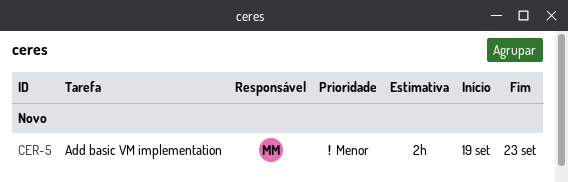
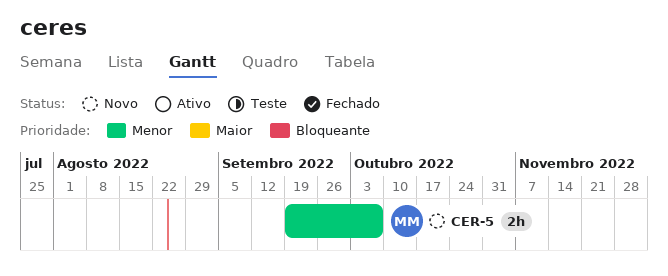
CER-5, due: Sep 23 -> Oct 7

